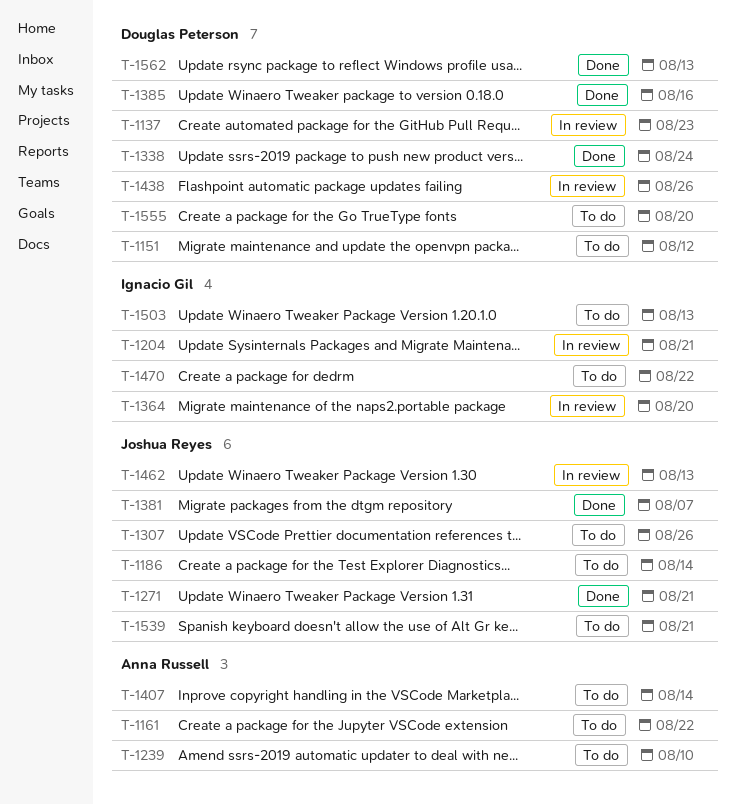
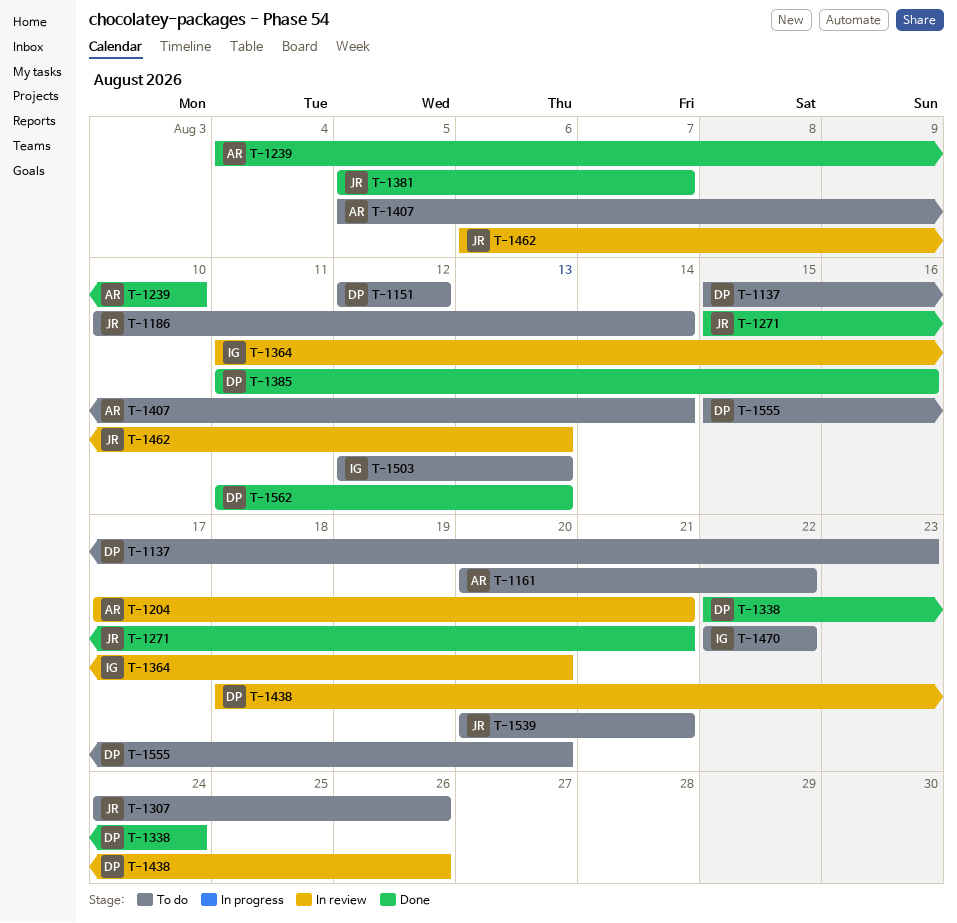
T-1137, status: In review -> To do
T-1204, owner: Ignacio Gil -> Anna Russell
T-1239, status: To do -> Done

